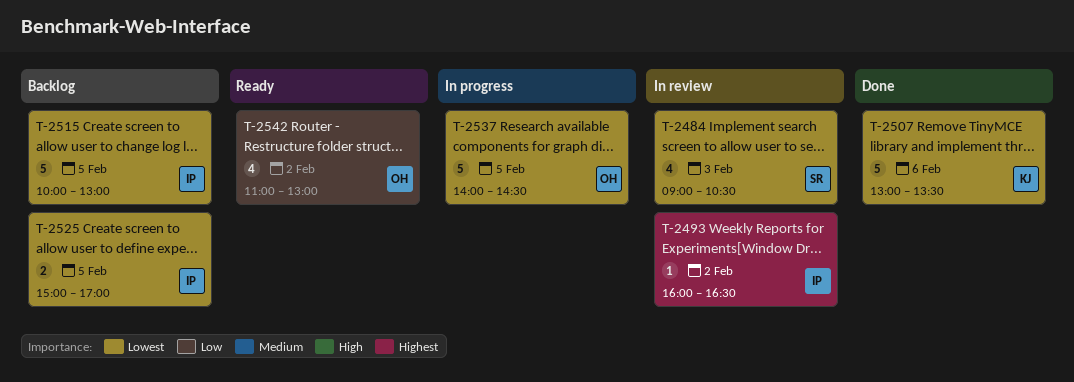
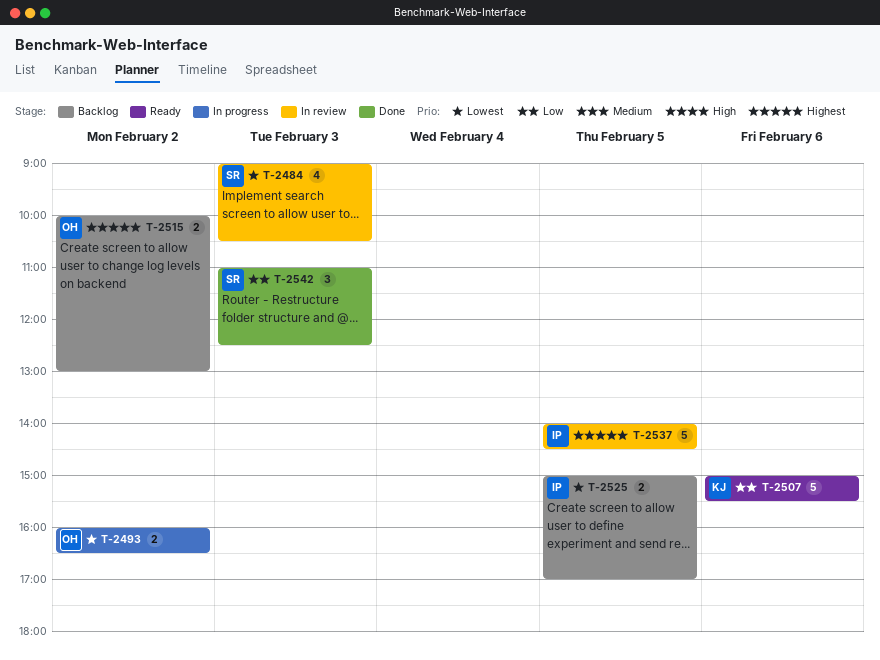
T-2493, status: In review -> In progress
T-2493, owner: IP -> OH
T-2493, priority: Highest -> Lowest
T-2493, estimate: 1 -> 2
T-2507, status: Done -> Ready
T-2507, priority: Lowest -> Low
T-2507, begins: 13:00 -> 15:00
T-2507, ends: 13:30 -> 15:30
T-2515, owner: IP -> OH
T-2515, priority: Lowest -> Highest
T-2515, estimate: 5 -> 2
T-2515, day: Feb 5 -> Feb 2
T-2537, status: In progress -> In review
T-2537, owner: OH -> IP
T-2537, priority: Lowest -> Highest
T-2542, status: Ready -> Done
T-2542, owner: OH -> SR
T-2542, estimate: 4 -> 3
T-2542, day: Feb 2 -> Feb 3
T-2542, ends: 13:00 -> 12:30

